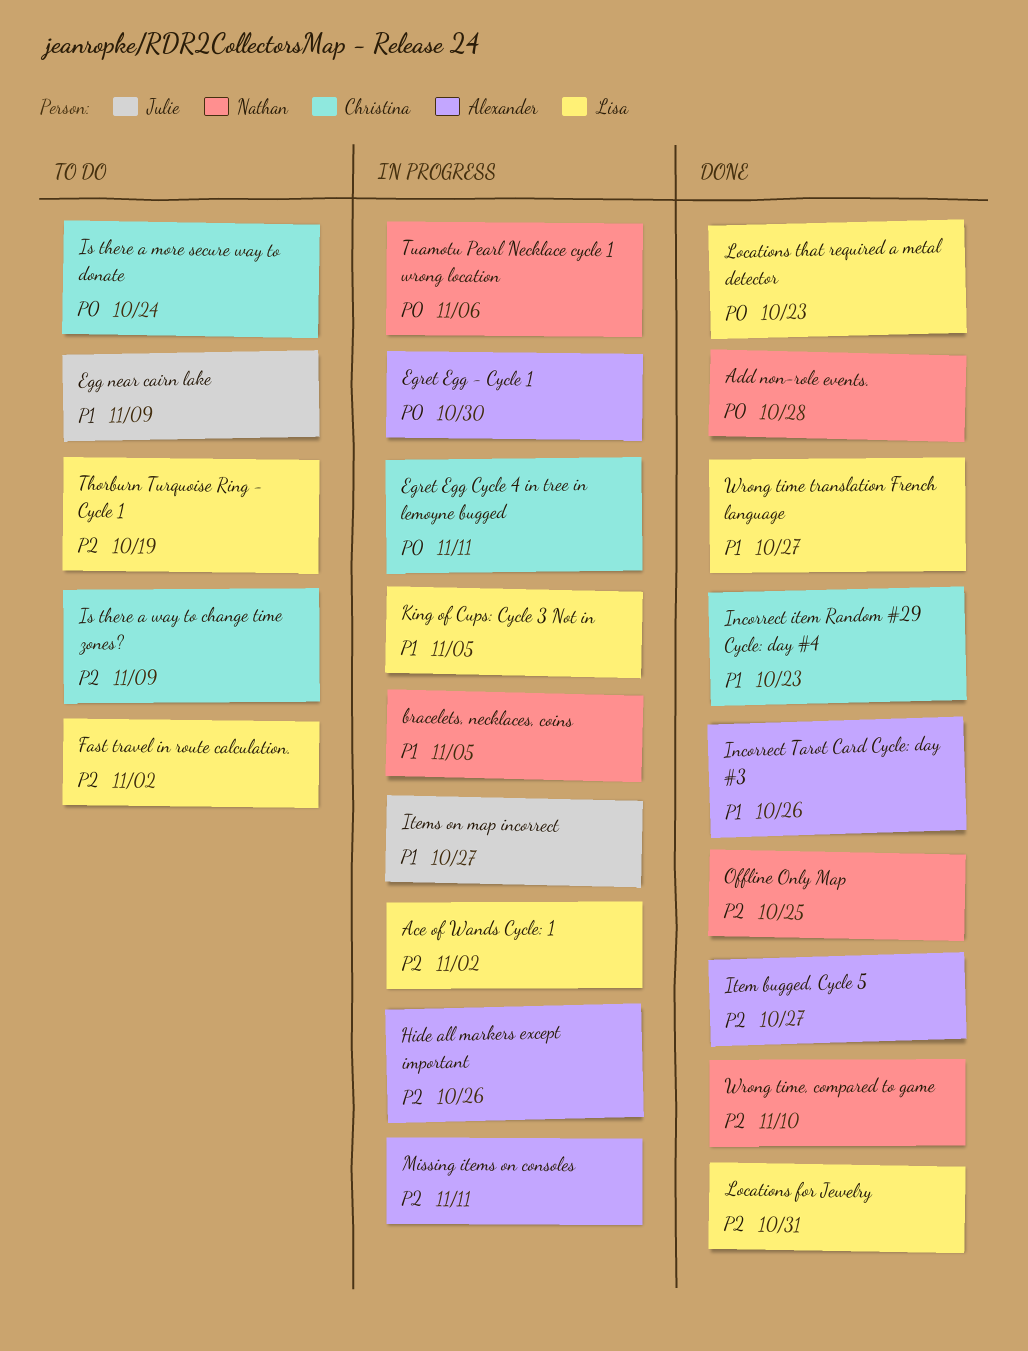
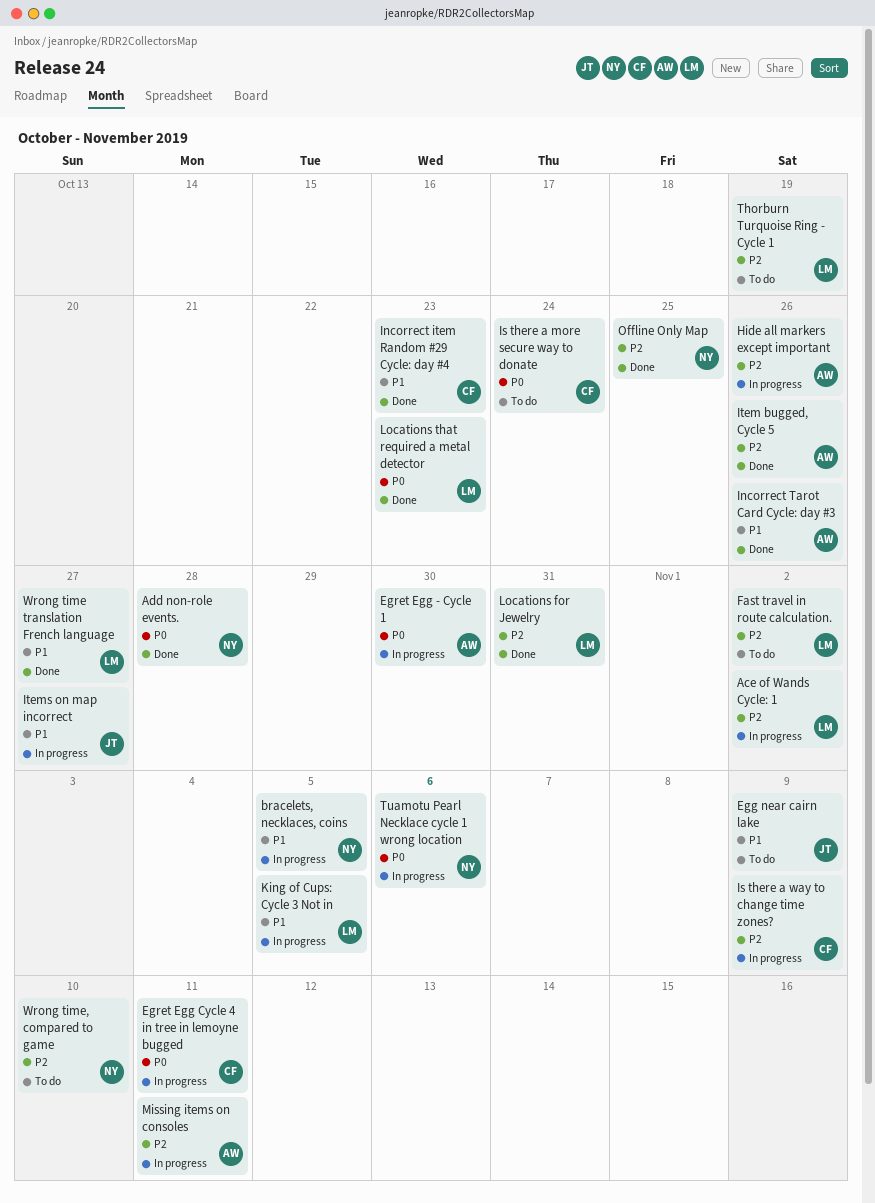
Is there a way to change time zones?, status: To do -> In progress
Item bugged, Cycle 5, due: Oct 27 -> Oct 26
Wrong time, compared to game, status: Done -> To do

